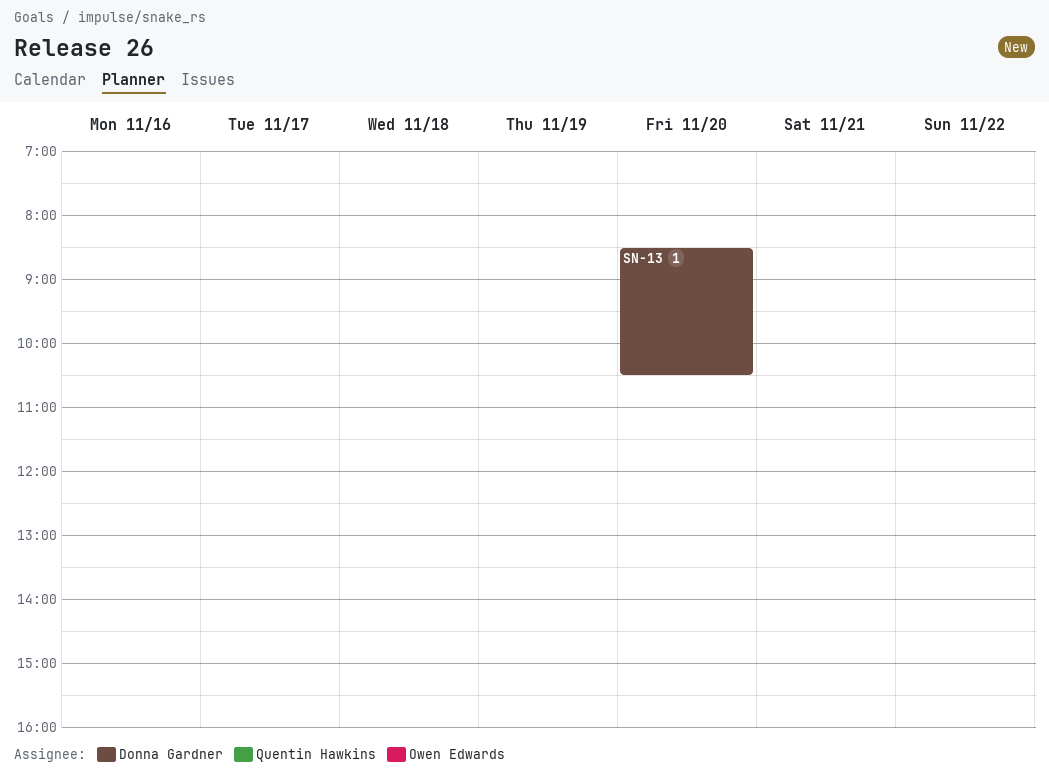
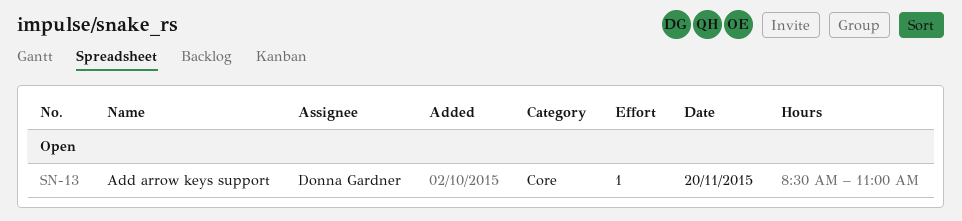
SN-13, ends: 10:30 -> 11:00

